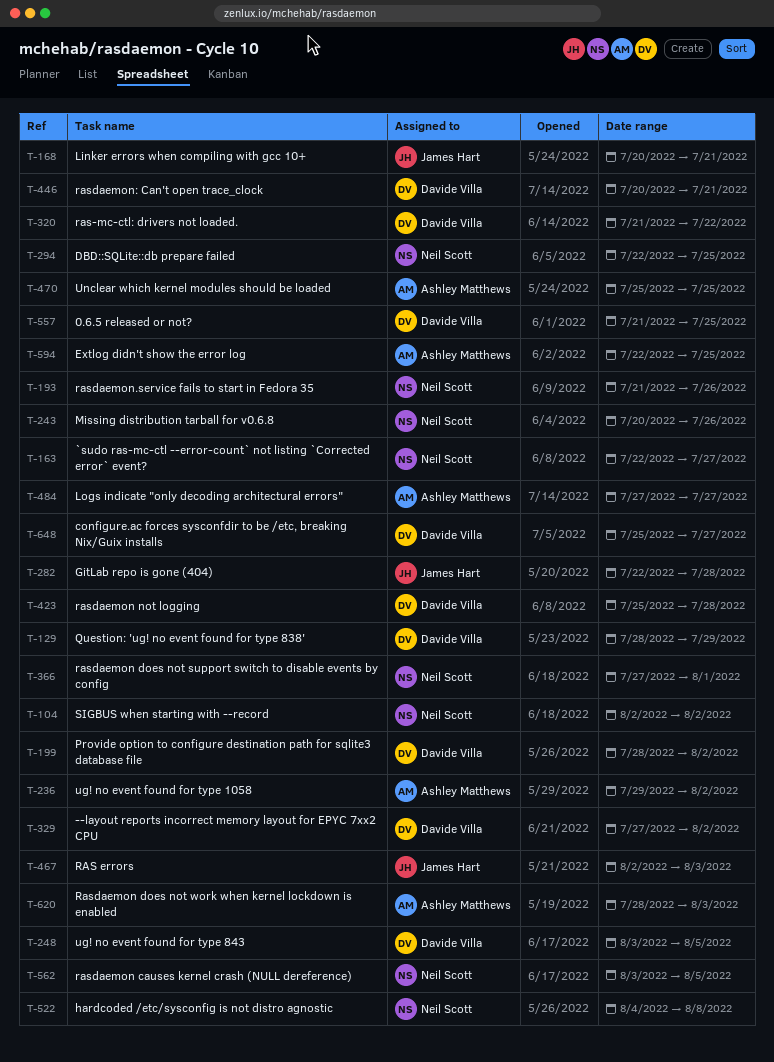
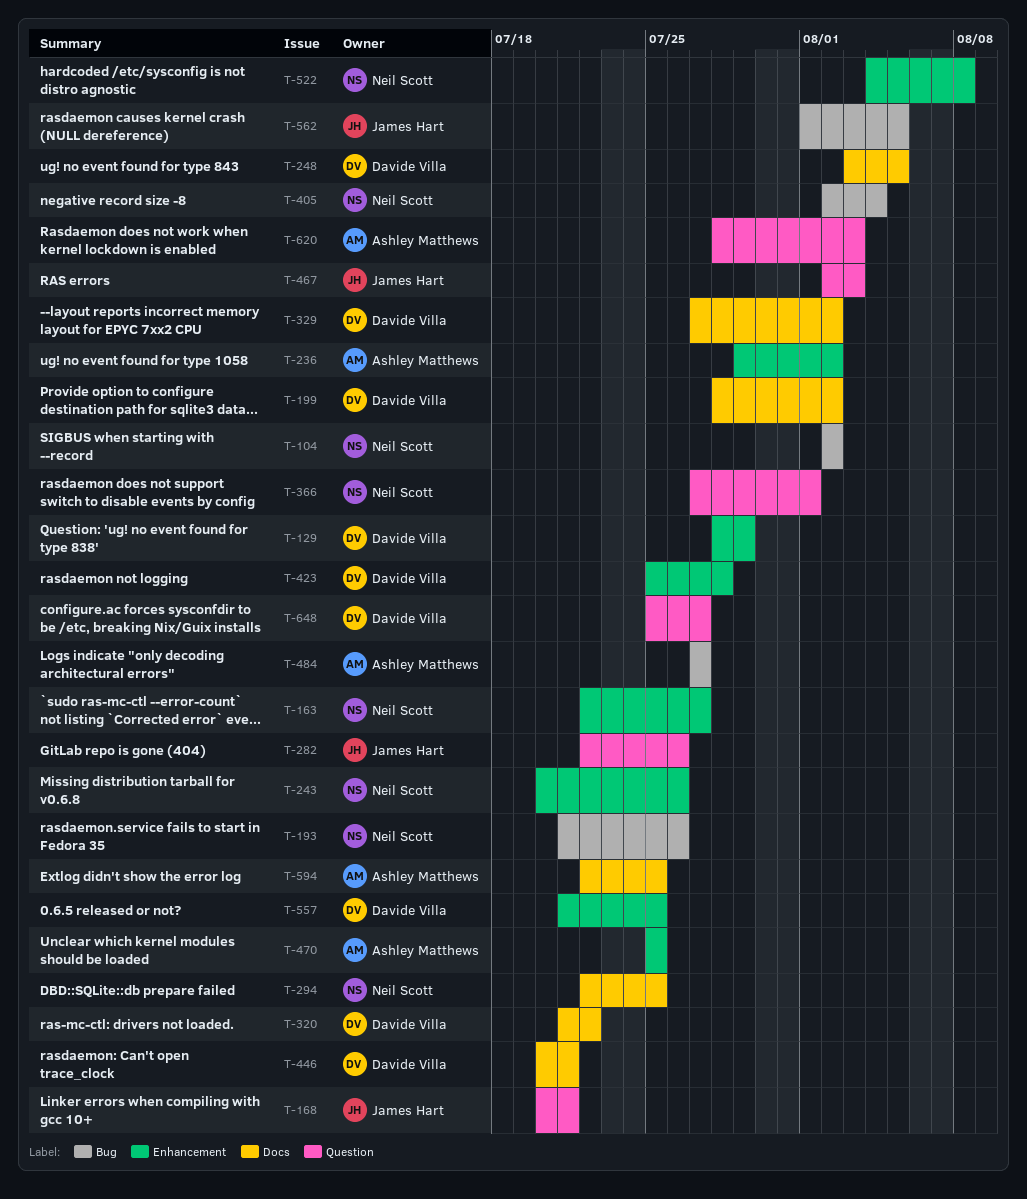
T-282, due: Jul 28 -> Jul 26
T-405: none -> present
T-562, owner: Neil Scott -> James Hart
T-562, start: Aug 3 -> Aug 1

